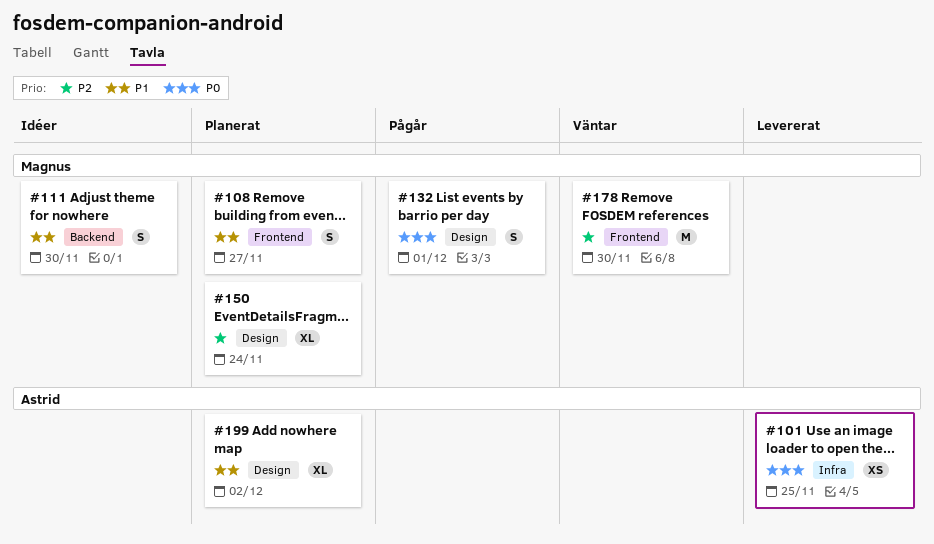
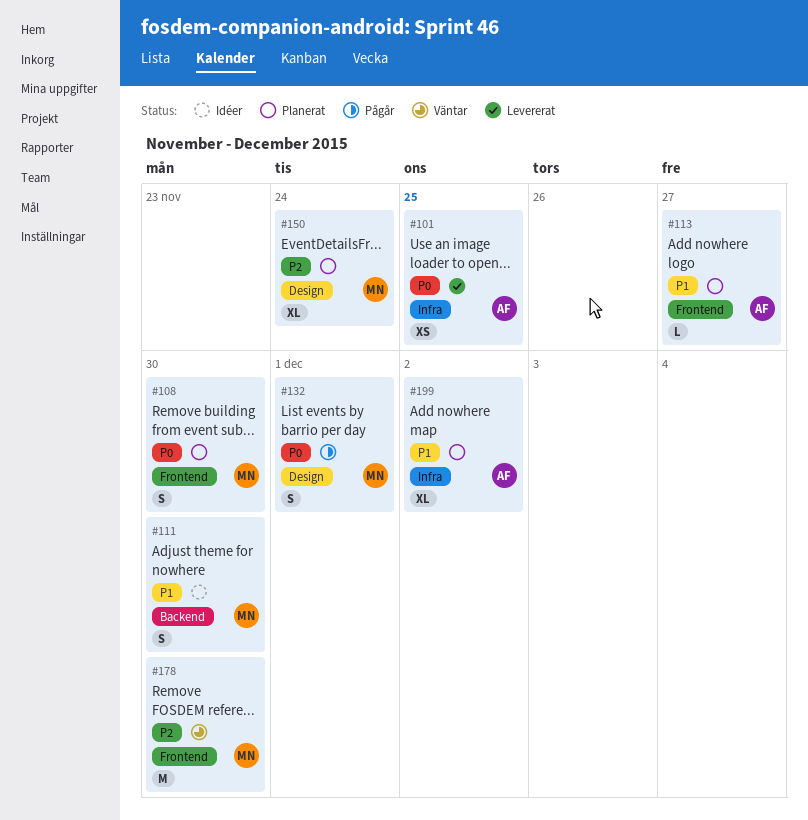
#108, priority: P1 -> P0
#108, due: Nov 27 -> Nov 30
#113: none -> present
#199, label: Design -> Infra

